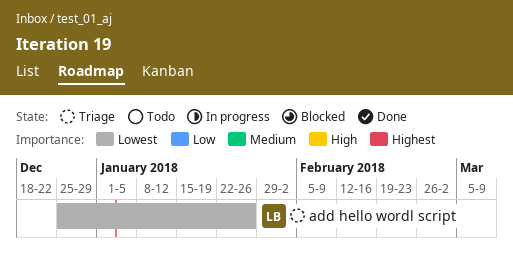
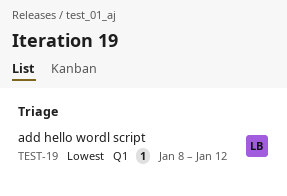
add hello wordl script, start: Dec 25 -> Jan 8
add hello wordl script, due: Jan 26 -> Jan 12

